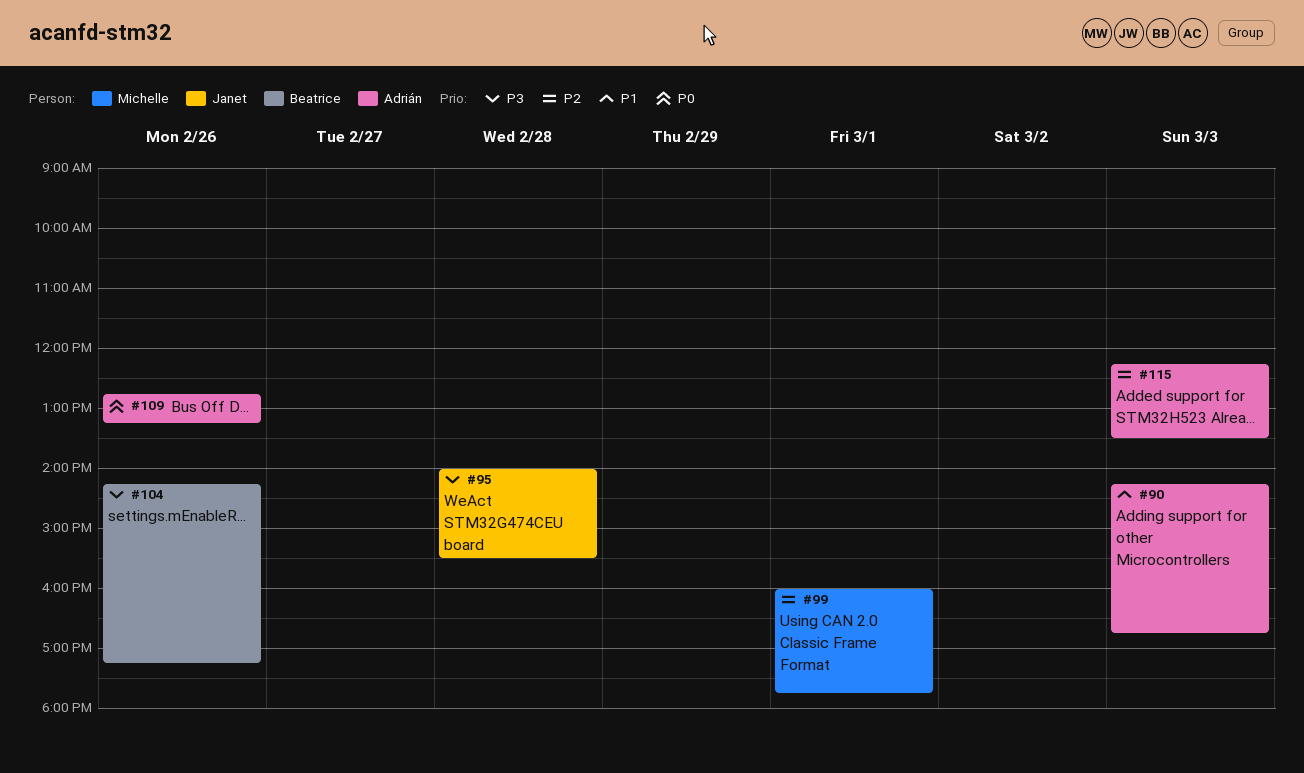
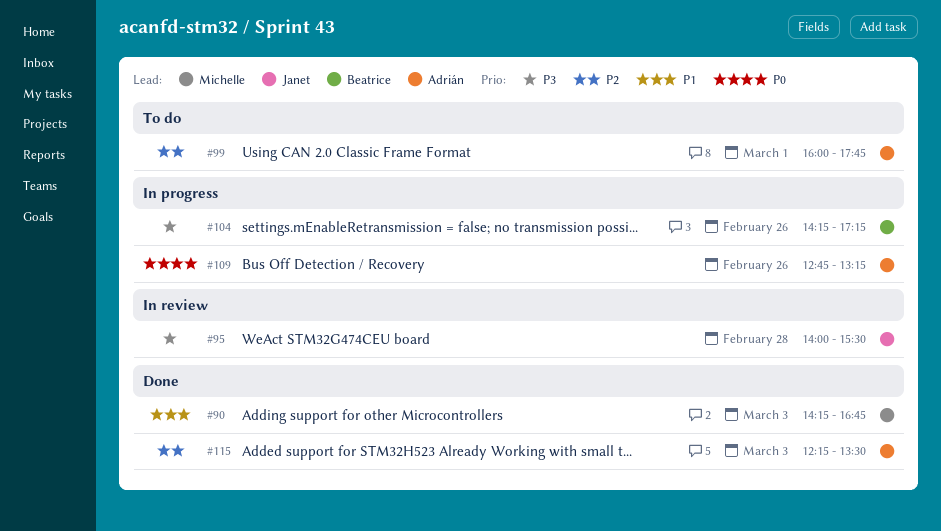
#90, owner: Adrián -> Michelle
#99, owner: Michelle -> Adrián

